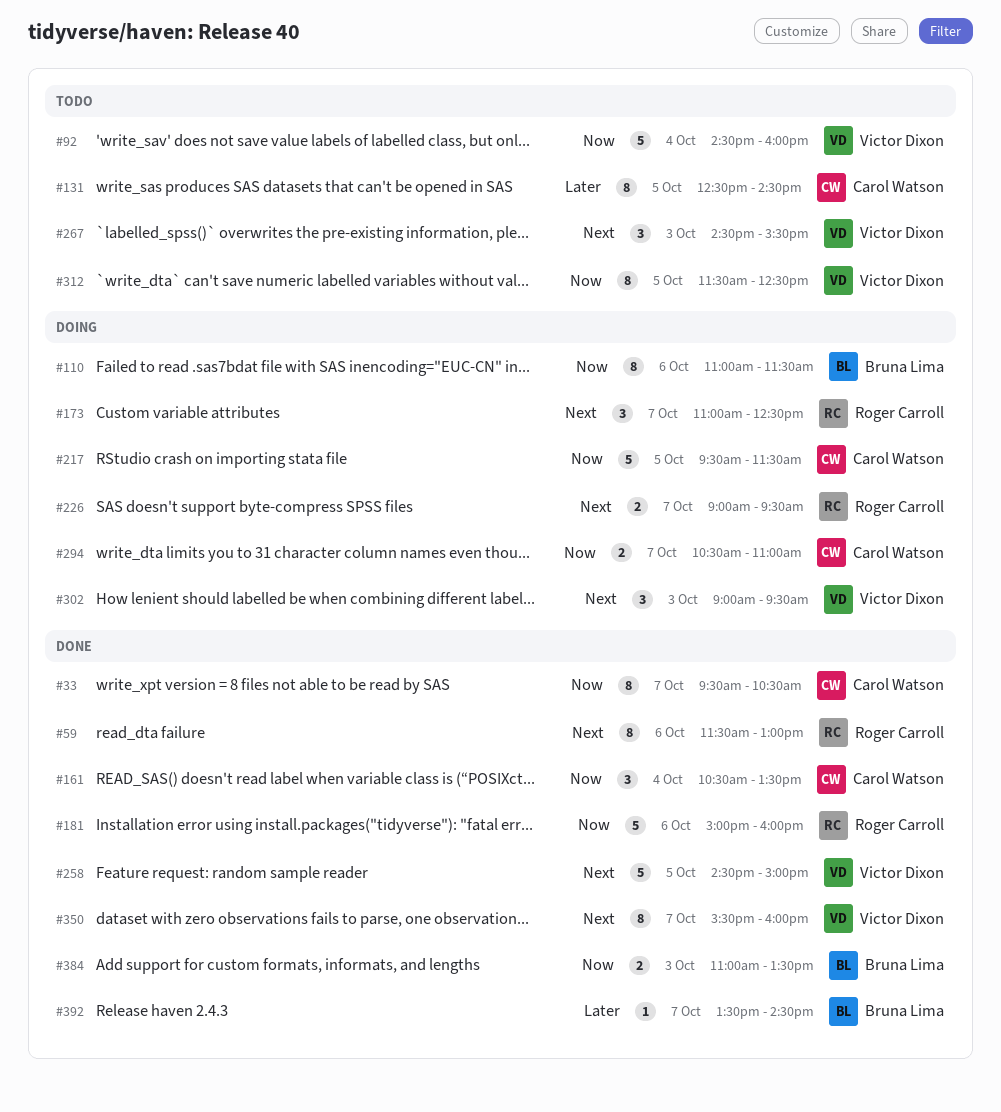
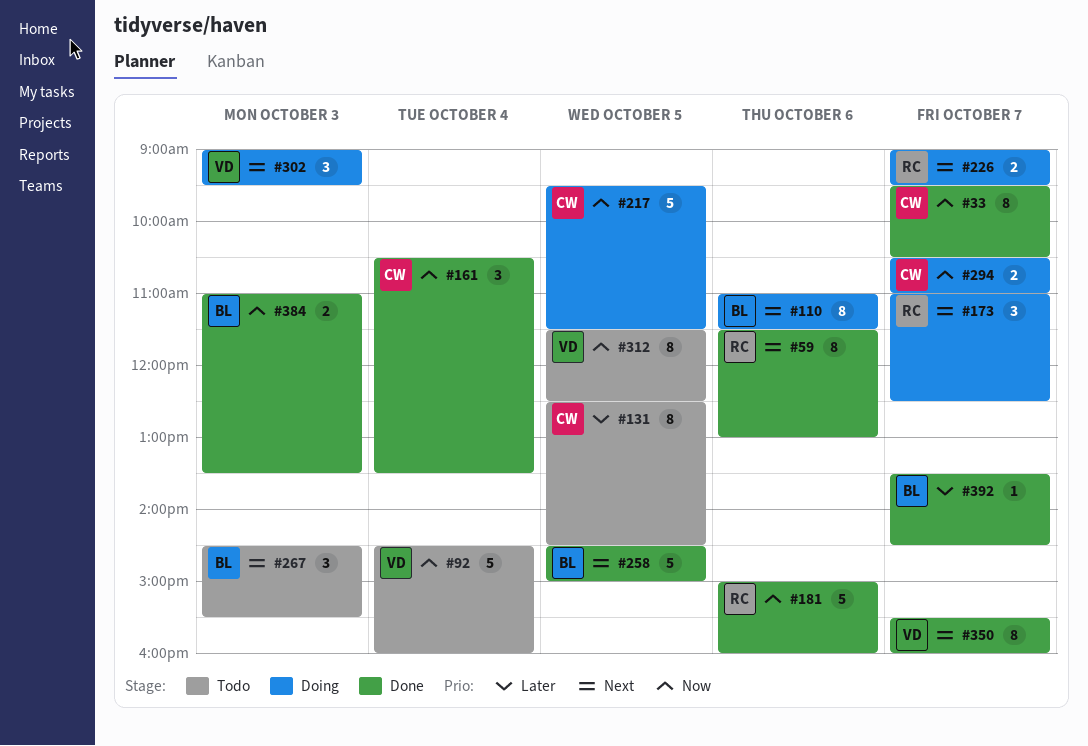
#110, priority: Now -> Next
#258, owner: Victor Dixon -> Bruna Lima
#267, owner: Victor Dixon -> Bruna Lima

